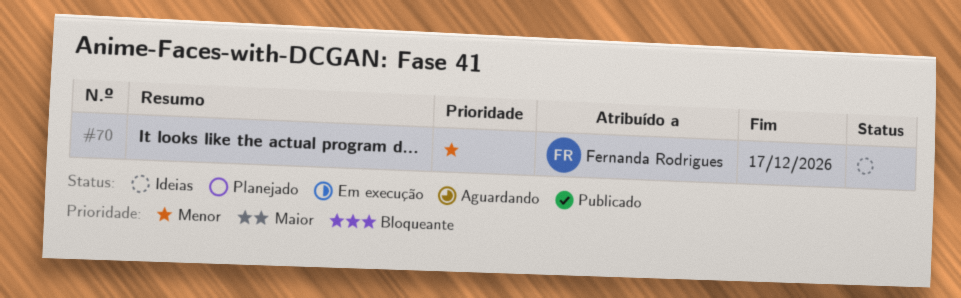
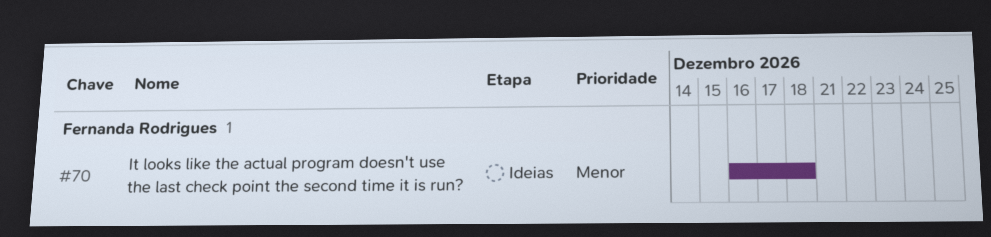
#70, due: Dec 17 -> Dec 18

